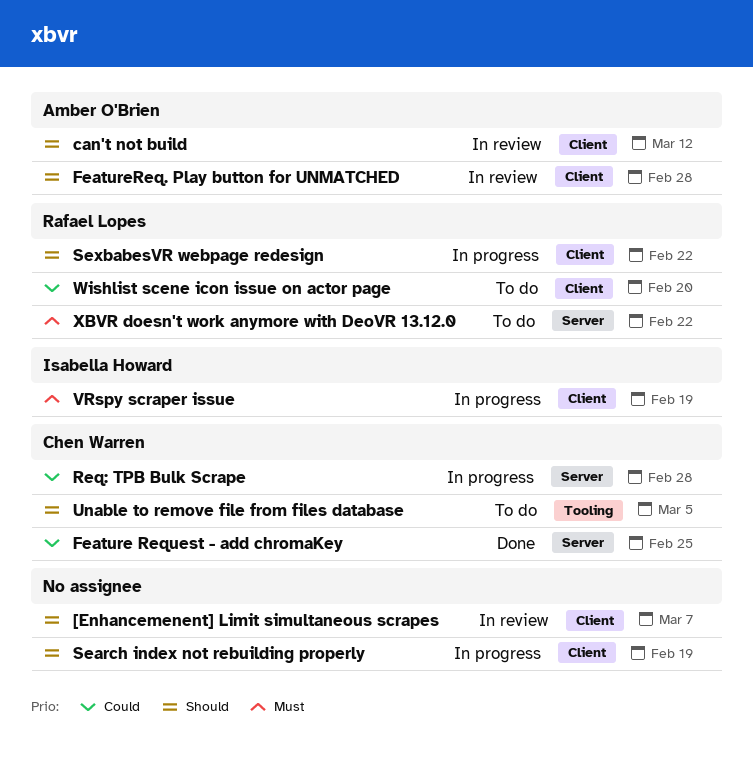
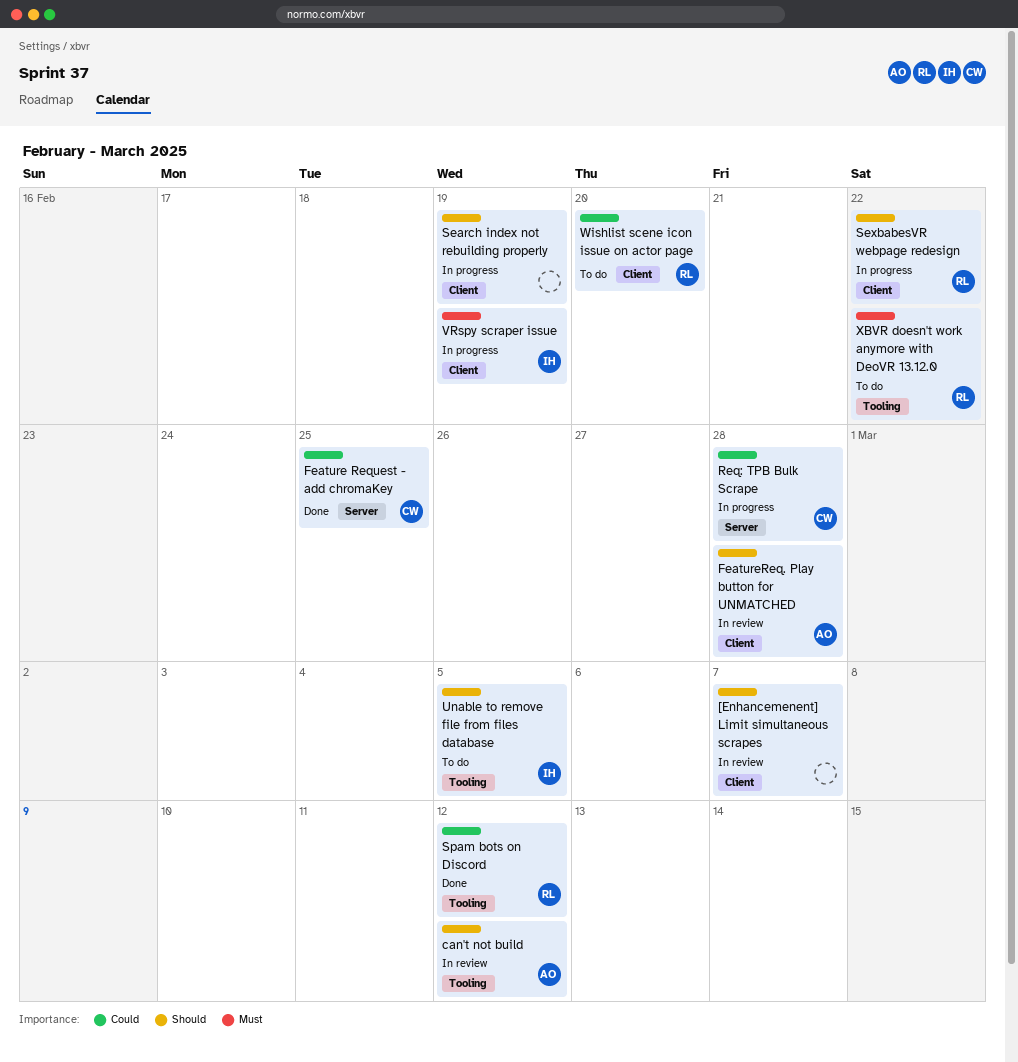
can't not build, label: Client -> Tooling
Spam bots on Discord: none -> present
Unable to remove file from files database, owner: Chen Warren -> Isabella Howard
XBVR doesn't work anymore with DeoVR 13.12.0, label: Server -> Tooling

